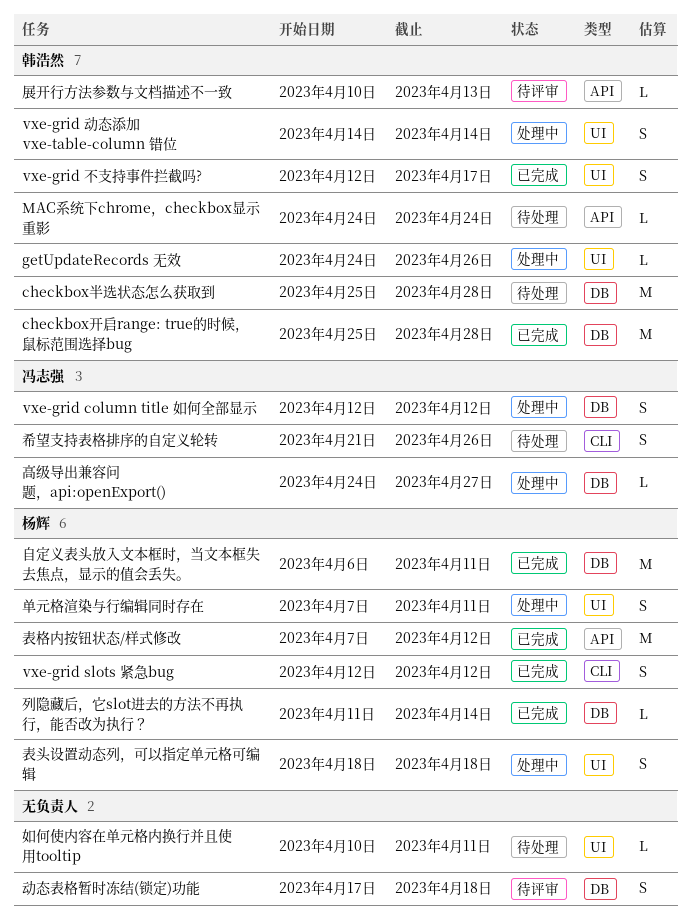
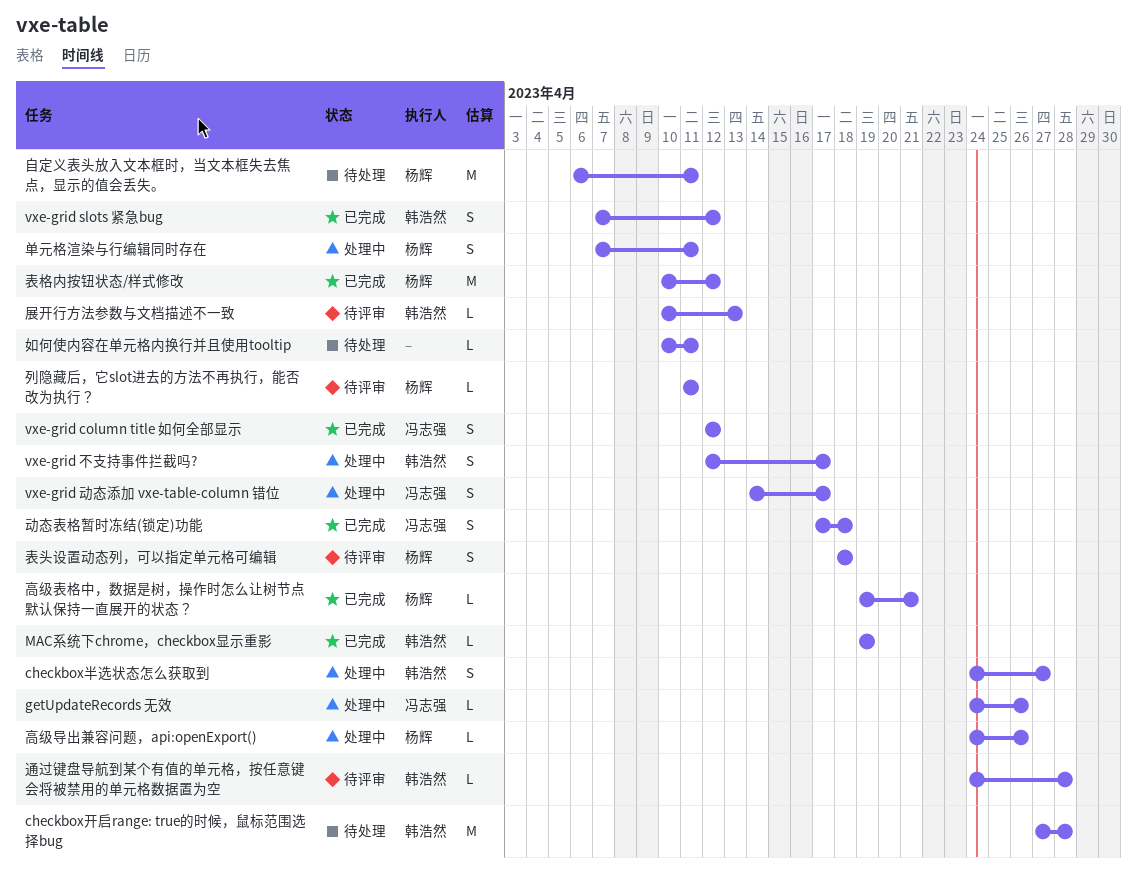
checkbox半选状态怎么获取到, status: 待处理 -> 处理中
checkbox半选状态怎么获取到, estimate: M -> S
checkbox半选状态怎么获取到, start: Apr 25 -> Apr 24
checkbox半选状态怎么获取到, due: Apr 28 -> Apr 27
checkbox开启range: true的时候，鼠标范围选择bug, status: 已完成 -> 待处理
checkbox开启range: true的时候，鼠标范围选择bug, start: Apr 25 -> Apr 27
getUpdateRecords 无效, owner: 韩浩然 -> 冯志强
MAC系统下chrome，checkbox显示重影, status: 待处理 -> 已完成
MAC系统下chrome，checkbox显示重影, start: Apr 24 -> Apr 19
MAC系统下chrome，checkbox显示重影, due: Apr 24 -> Apr 19
vxe-grid column title 如何全部显示, status: 处理中 -> 已完成
vxe-grid slots 紧急bug, owner: 杨辉 -> 韩浩然
vxe-grid slots 紧急bug, start: Apr 12 -> Apr 7
vxe-grid 不支持事件拦截吗?, status: 已完成 -> 处理中
vxe-grid 动态添加 vxe-table-column 错位, owner: 韩浩然 -> 冯志强
vxe-grid 动态添加 vxe-table-column 错位, due: Apr 14 -> Apr 17
列隐藏后，它slot进去的方法不再执行，能否改为执行？, status: 已完成 -> 待评审
列隐藏后，它slot进去的方法不再执行，能否改为执行？, due: Apr 14 -> Apr 11
动态表格暂时冻结(锁定)功能, status: 待评审 -> 已完成
动态表格暂时冻结(锁定)功能, owner: none -> 冯志强
希望支持表格排序的自定义轮转: present -> none
自定义表头放入文本框时，当文本框失去焦点，显示的值会丢失。, status: 已完成 -> 待处理
表头设置动态列，可以指定单元格可编辑, status: 处理中 -> 待评审
表格内按钮状态/样式修改, start: Apr 7 -> Apr 10
通过键盘导航到某个有值的单元格，按任意键会将被禁用的单元格数据置为空: none -> present
高级导出兼容问题，api:openExport(), owner: 冯志强 -> 杨辉
高级导出兼容问题，api:openExport(), due: Apr 27 -> Apr 26
高级表格中，数据是树，操作时怎么让树节点默认保持一直展开的状态？: none -> present

